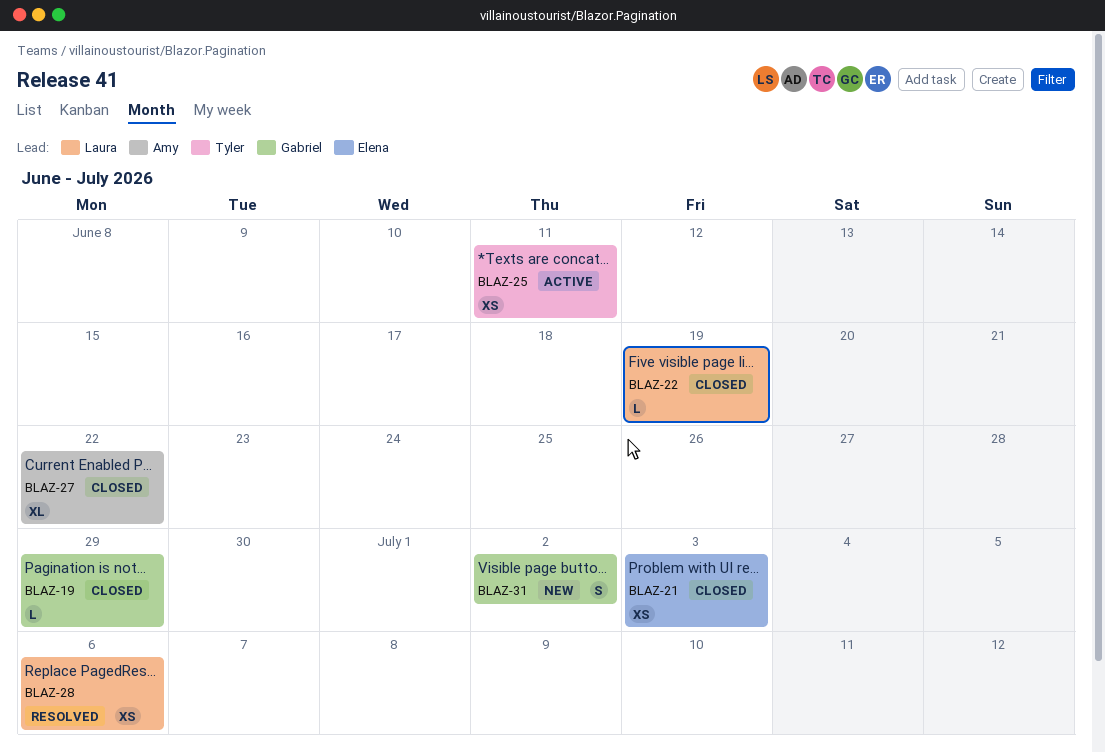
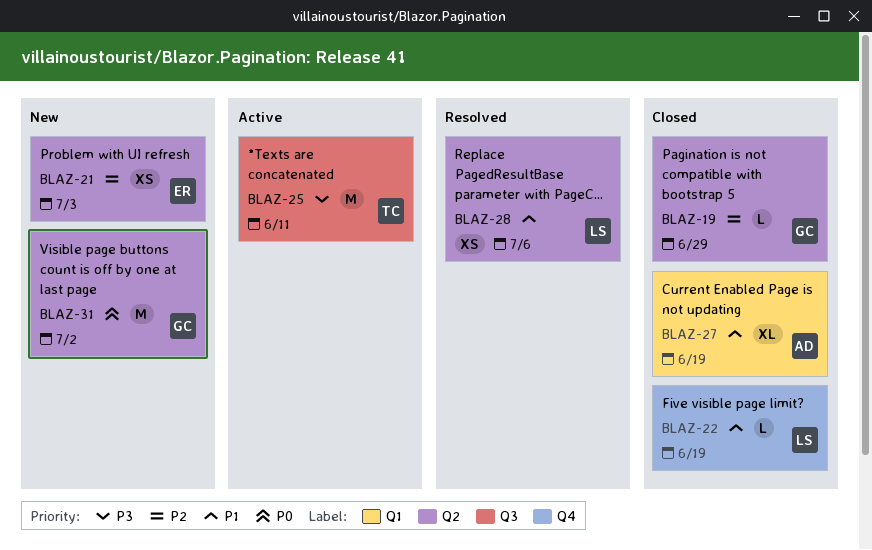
BLAZ-21, status: Closed -> New
BLAZ-25, estimate: XS -> M
BLAZ-27, due: Jun 22 -> Jun 19
BLAZ-31, estimate: S -> M

